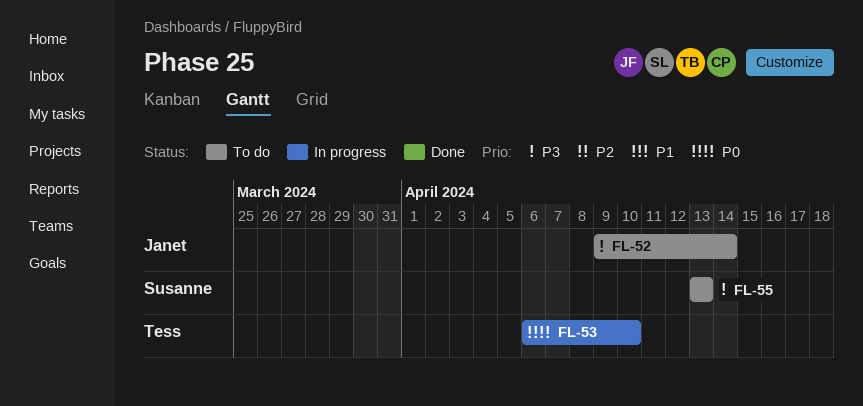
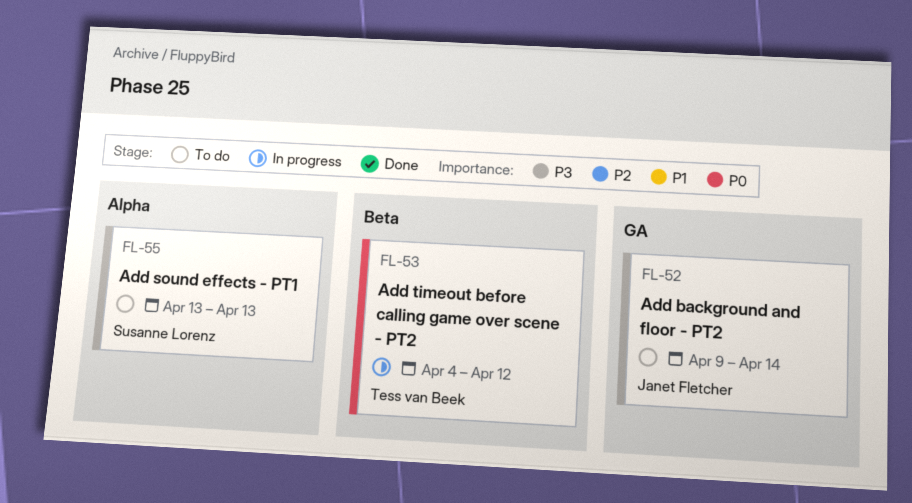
FL-53, start: Apr 6 -> Apr 4
FL-53, due: Apr 10 -> Apr 12

